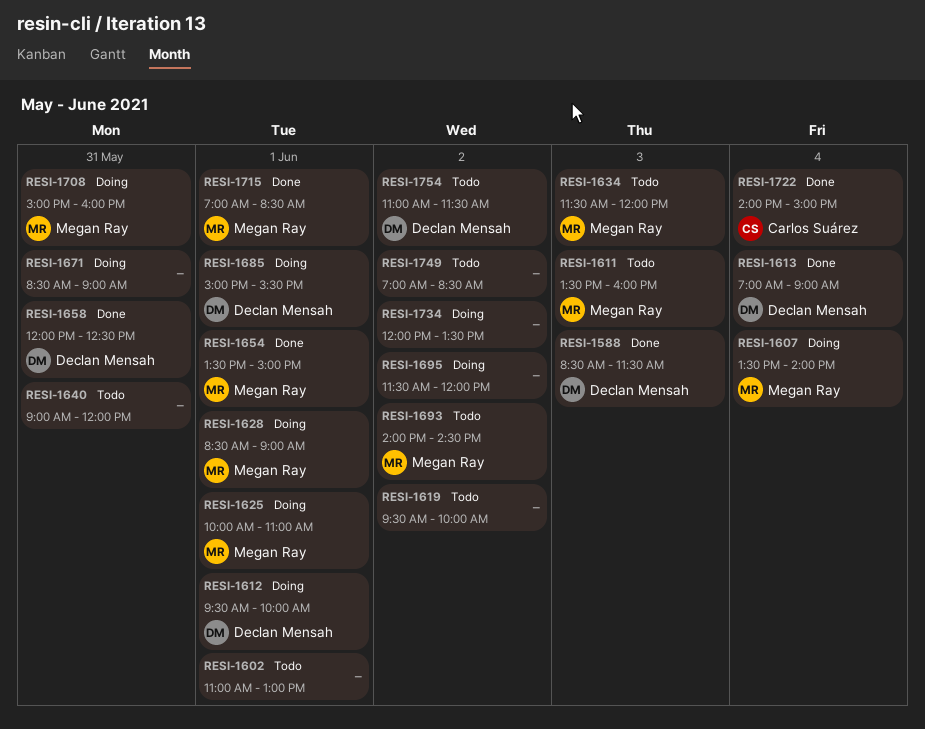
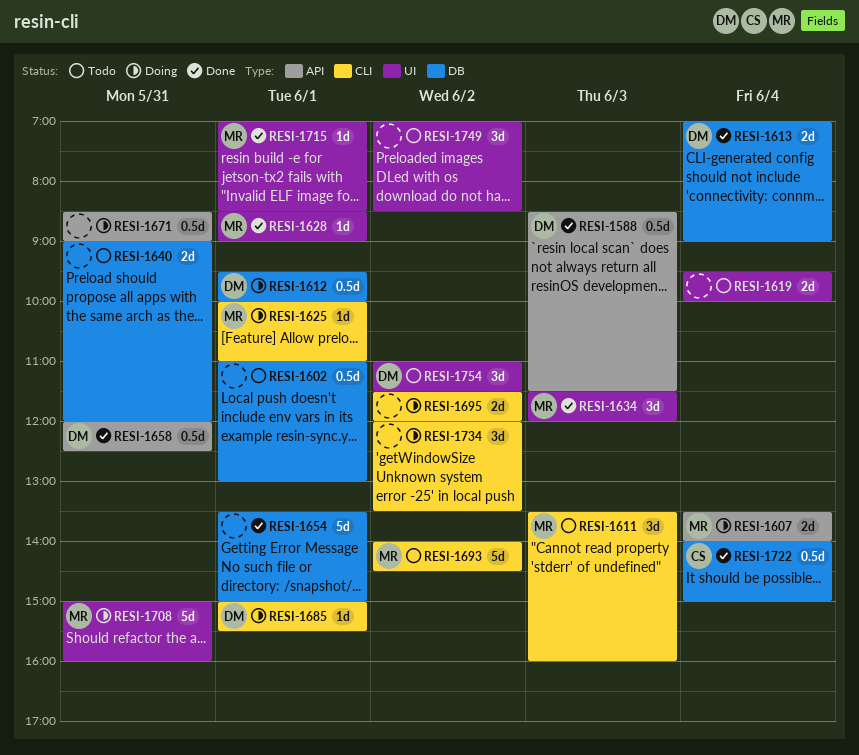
RESI-1619, day: Jun 2 -> Jun 4
RESI-1628, status: Doing -> Done
RESI-1634, status: Todo -> Done
RESI-1654, owner: Megan Ray -> none

